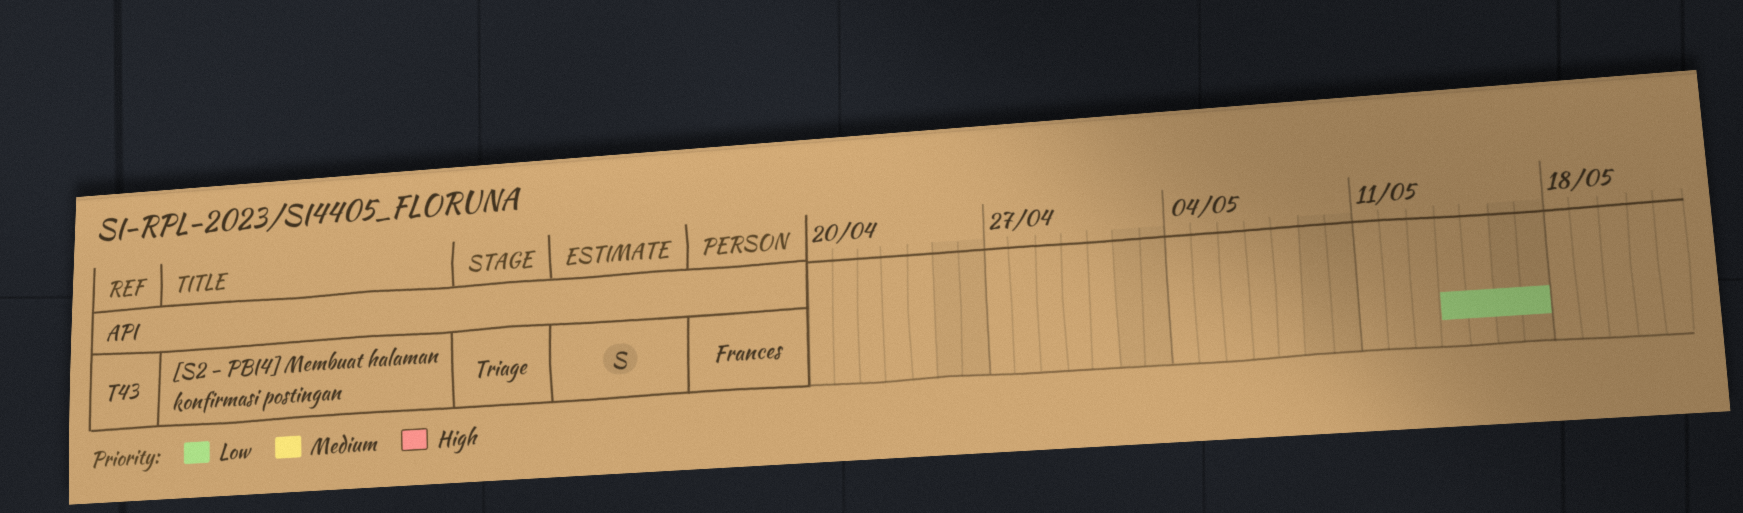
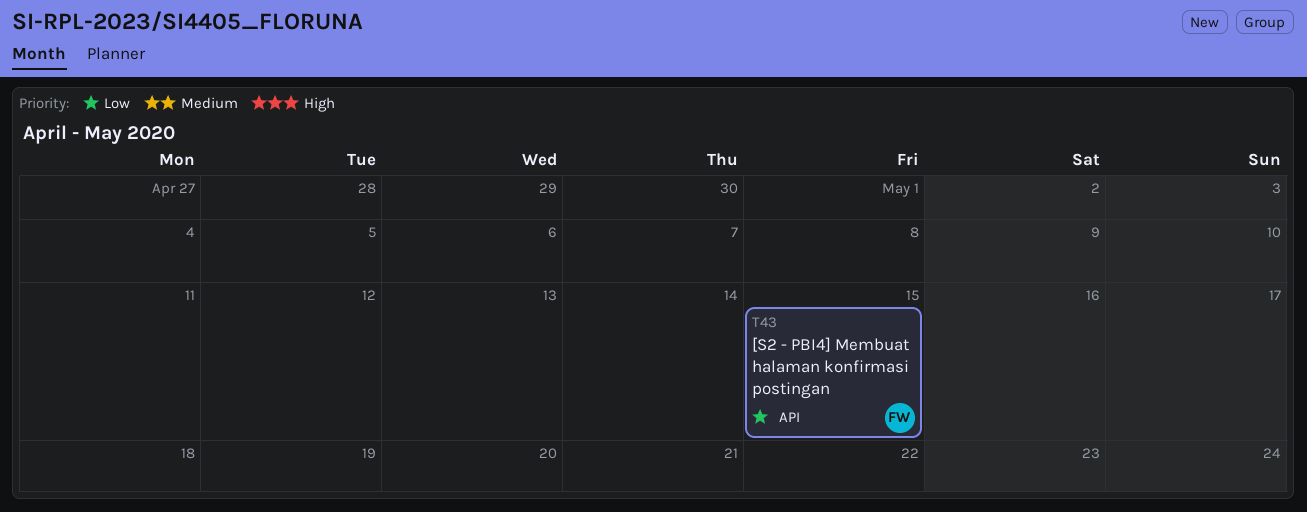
T43, due: May 17 -> May 15

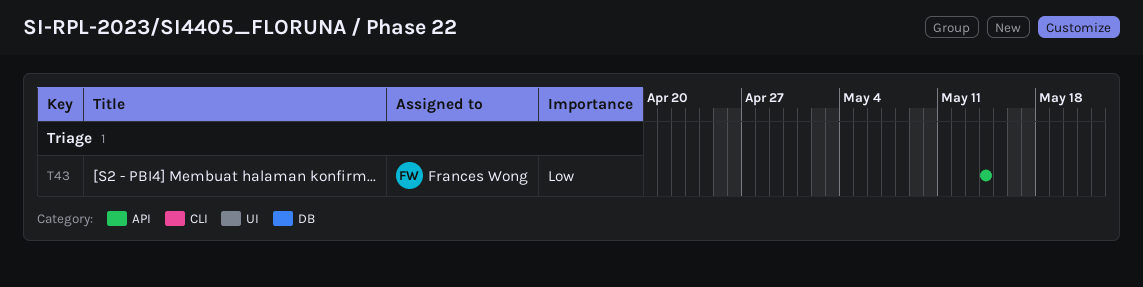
T43, due: May 15 -> May 14

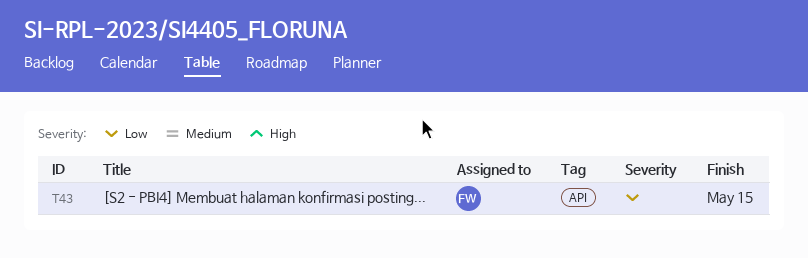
T43, due: May 14 -> May 15

